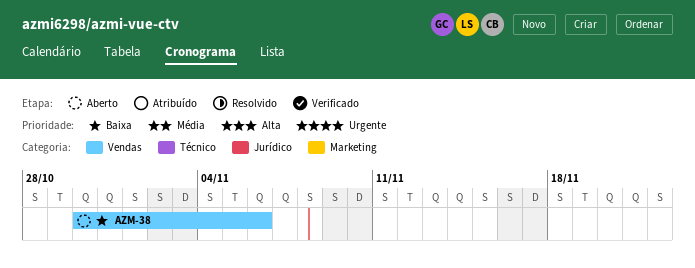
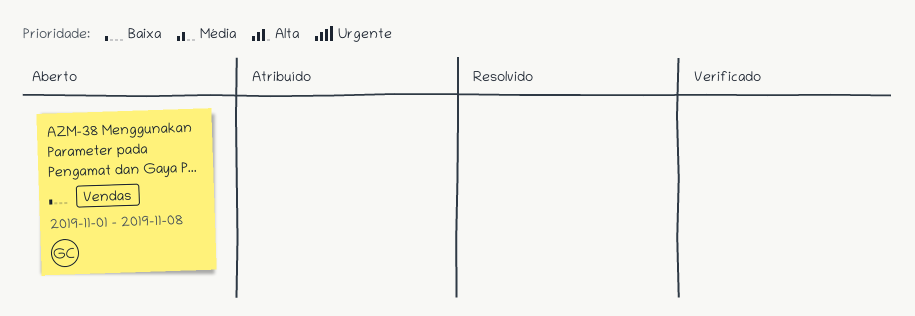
AZM-38, start: Oct 30 -> Nov 1
AZM-38, due: Nov 6 -> Nov 8

